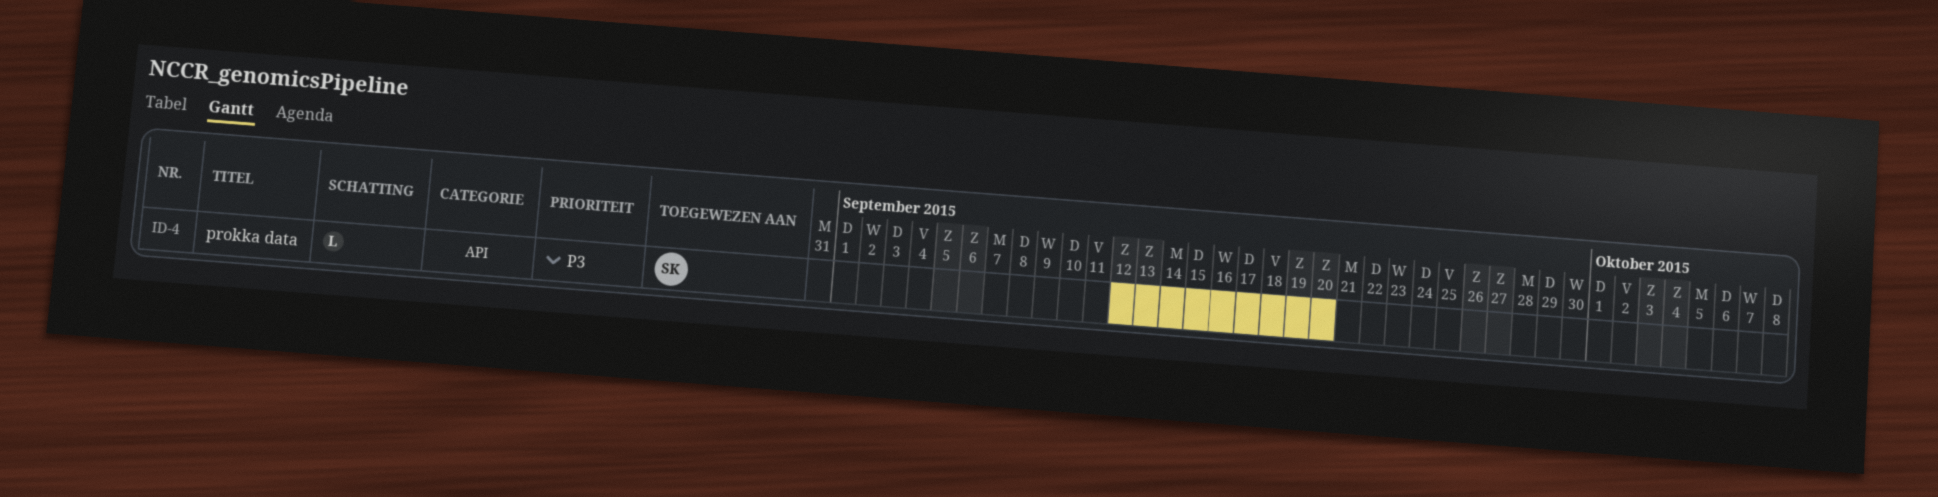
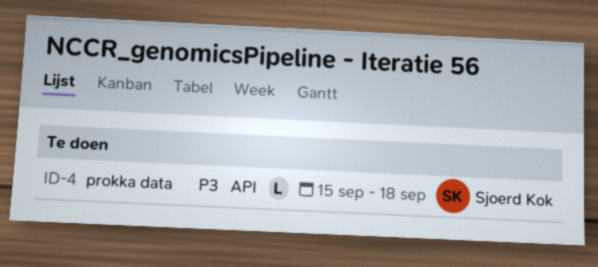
ID-4, start: Sep 12 -> Sep 15
ID-4, due: Sep 20 -> Sep 18

